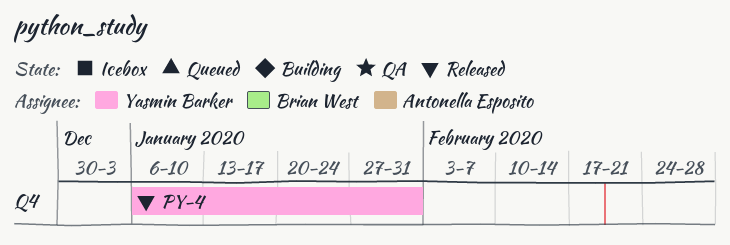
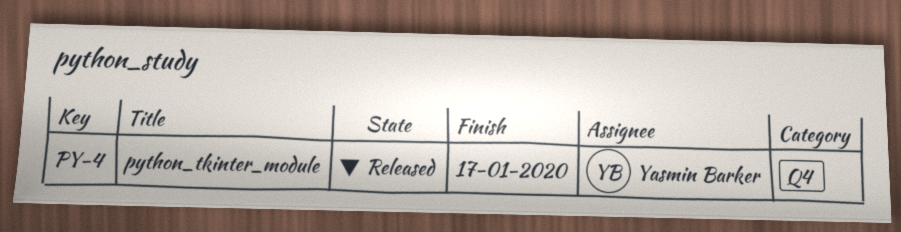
PY-4, due: Jan 31 -> Jan 17

